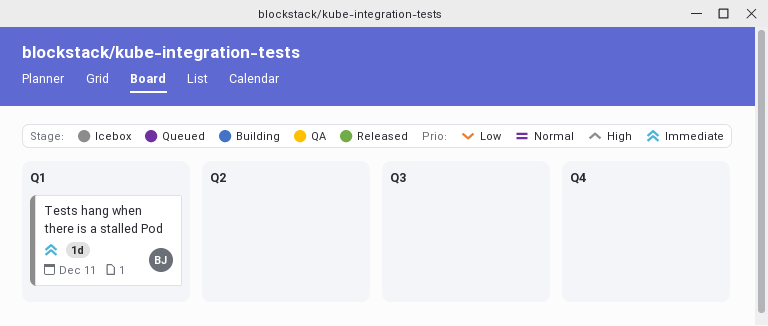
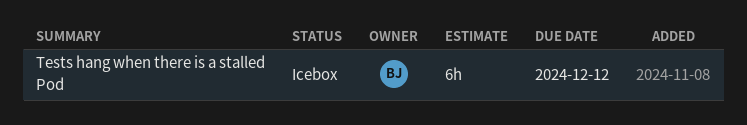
Tests hang when there is a stalled Pod, estimate: 1d -> 6h
Tests hang when there is a stalled Pod, due: Dec 11 -> Dec 12

